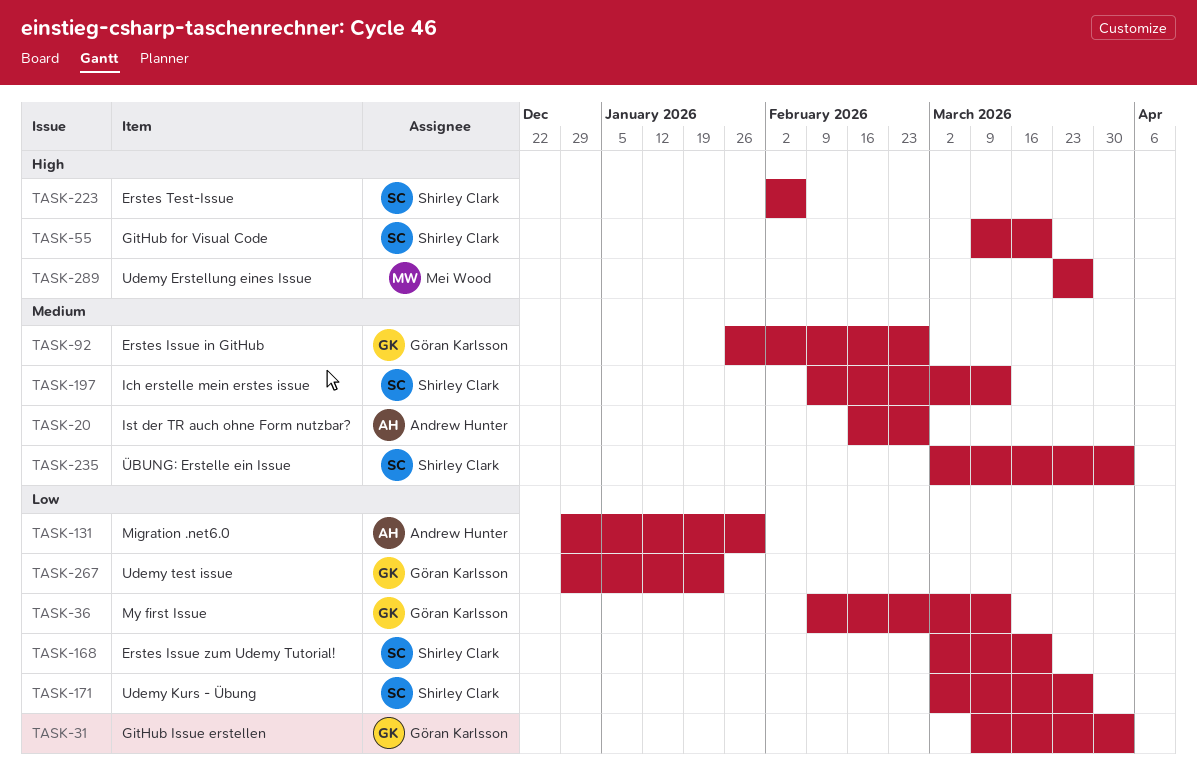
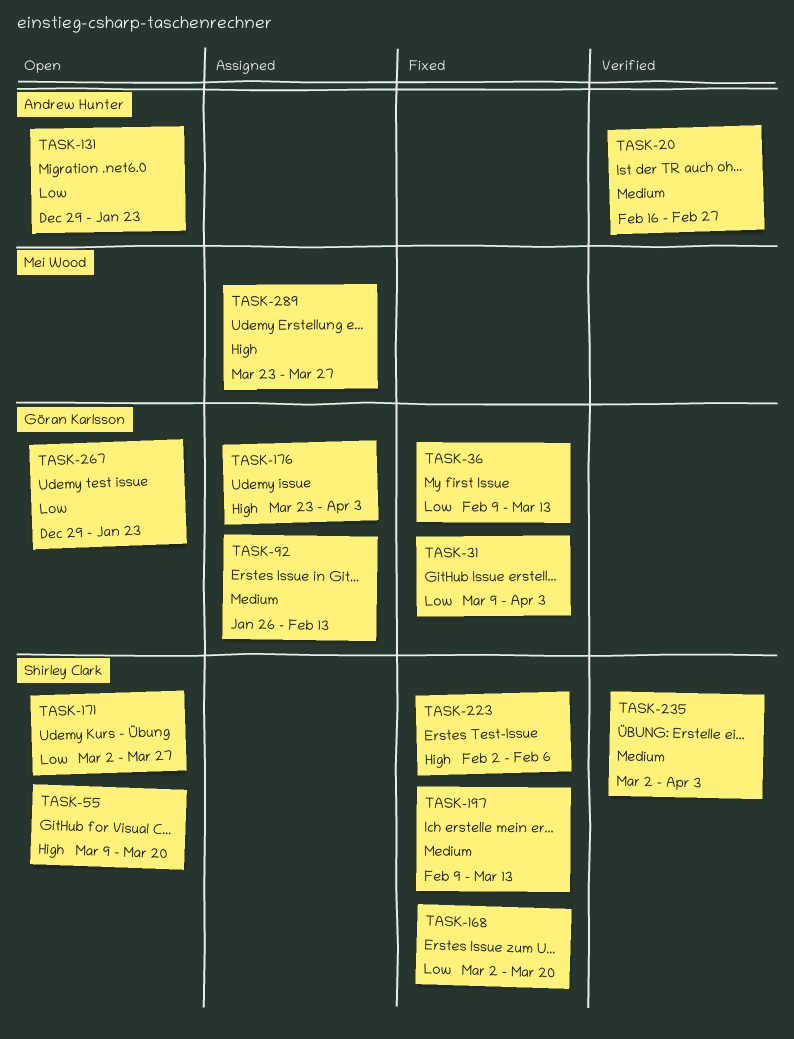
TASK-92, due: Feb 27 -> Feb 13
TASK-131, due: Jan 30 -> Jan 23
TASK-176: none -> present

